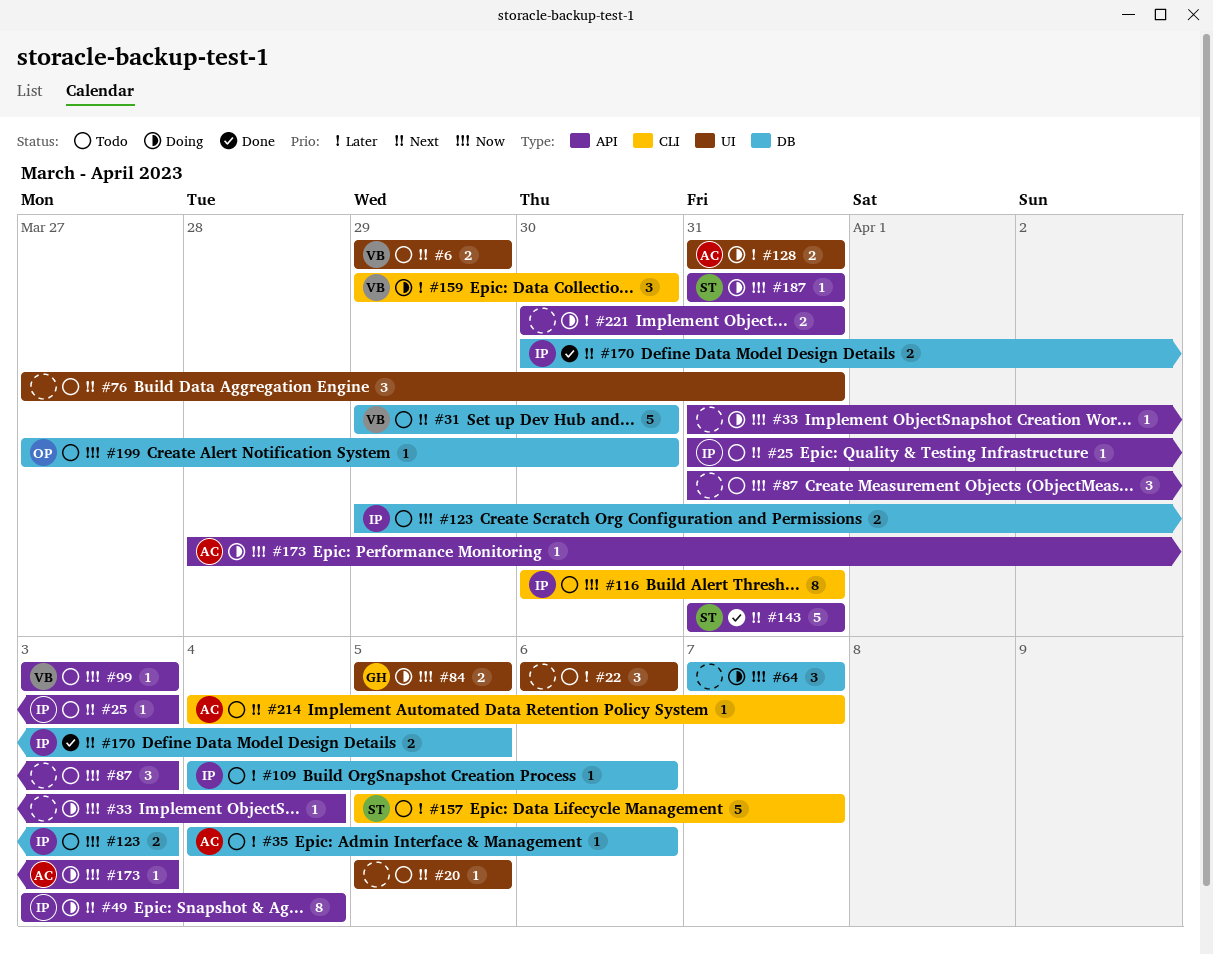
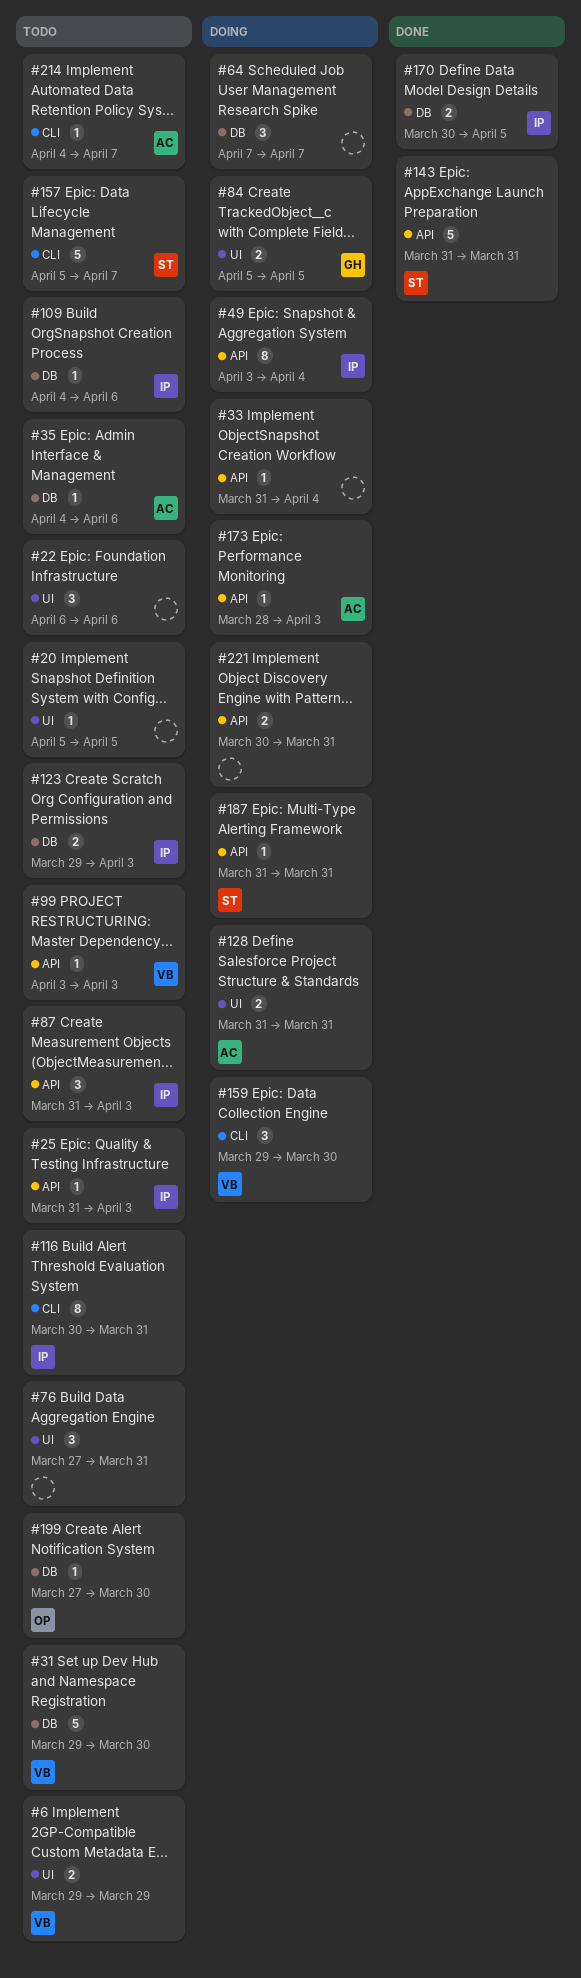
#87, owner: none -> IP

